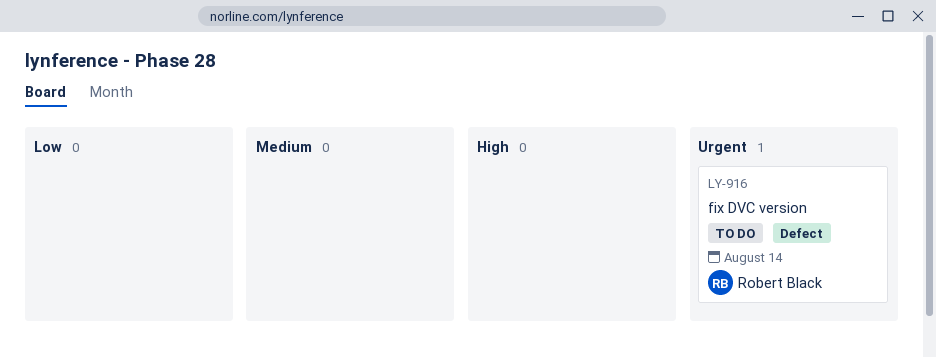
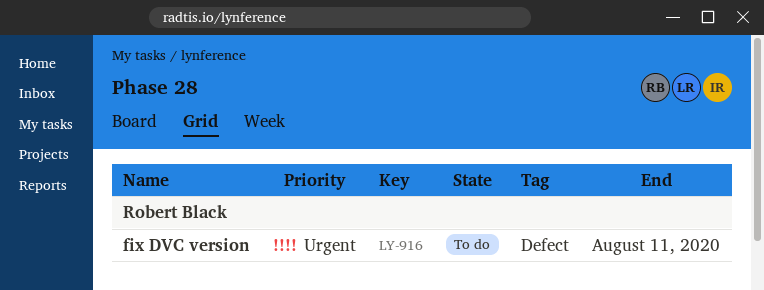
LY-916, due: Aug 14 -> Aug 11

